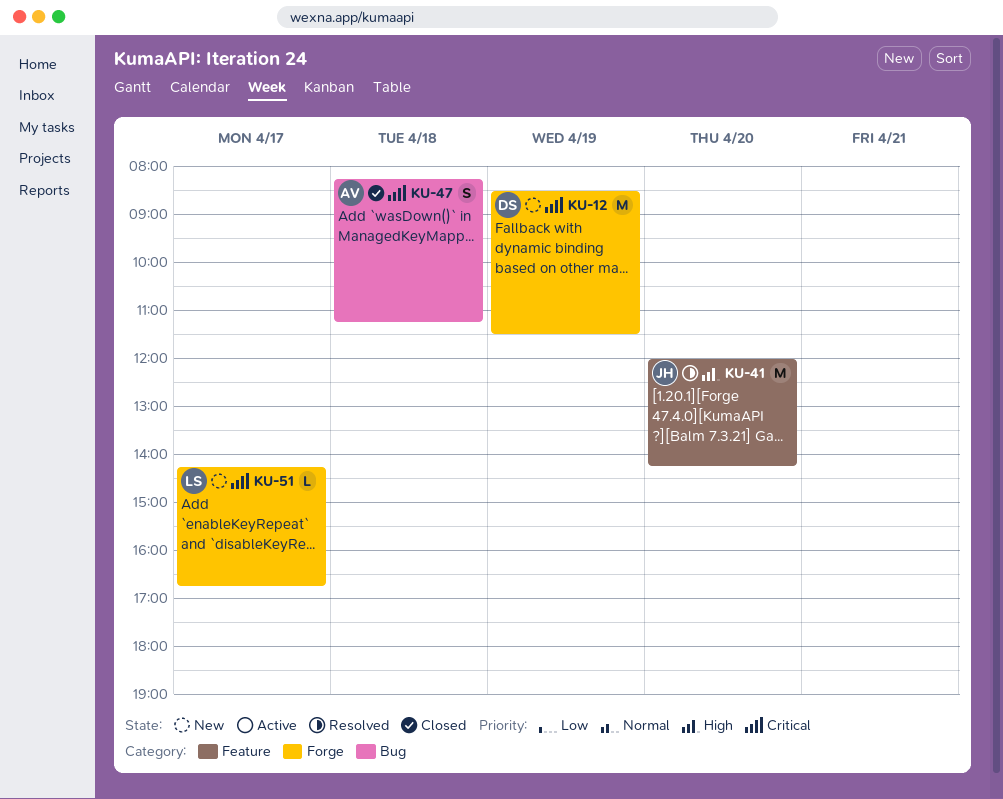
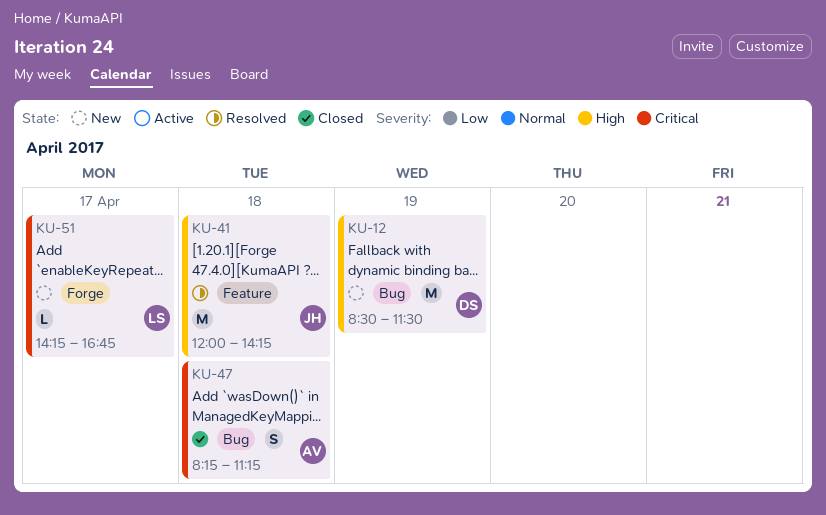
KU-12, priority: Critical -> High
KU-12, label: Forge -> Bug
KU-41, day: Apr 20 -> Apr 18

